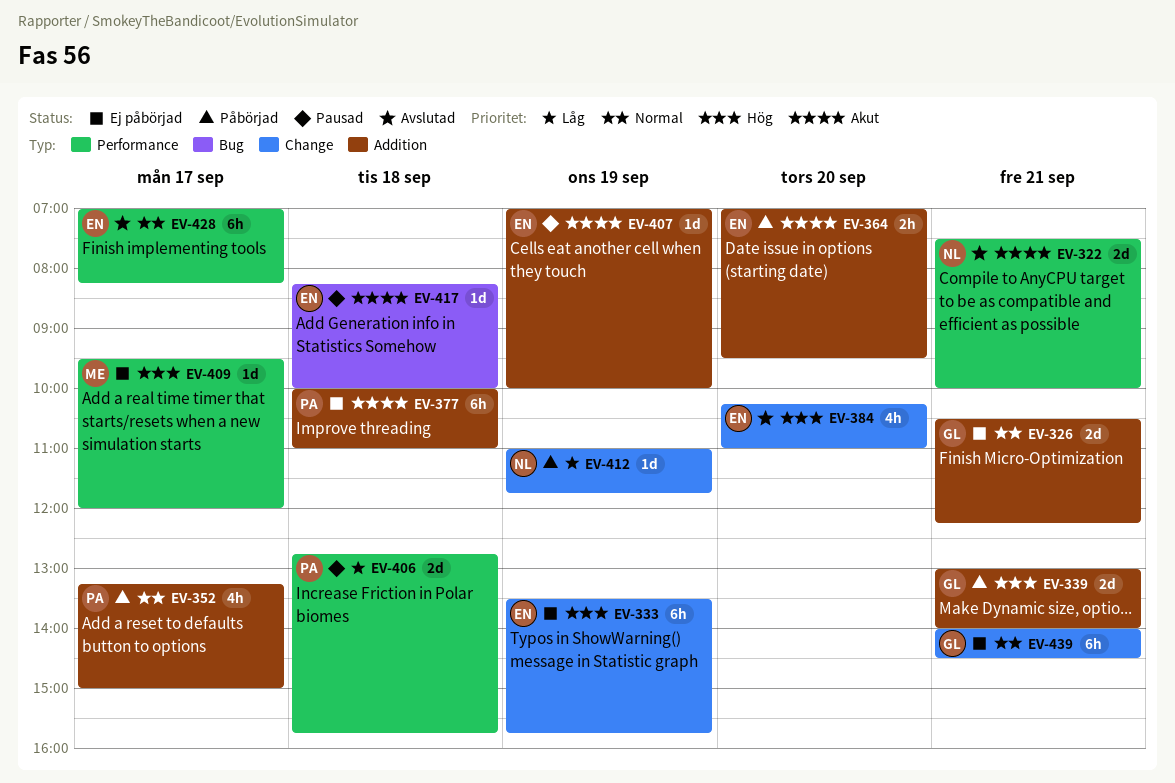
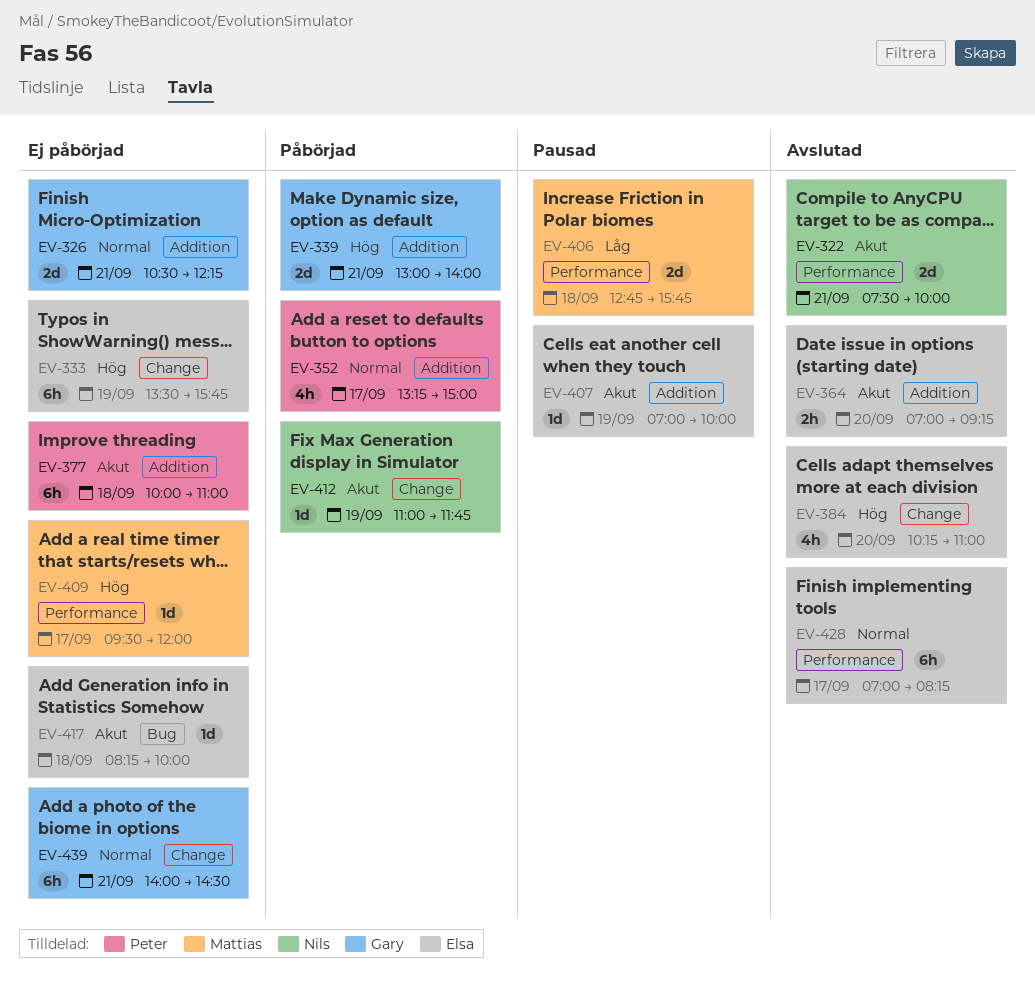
EV-364, status: Påbörjad -> Avslutad
EV-364, ends: 09:30 -> 09:15
EV-406, owner: Peter -> Mattias
EV-412, priority: Låg -> Akut
EV-417, status: Pausad -> Ej påbörjad

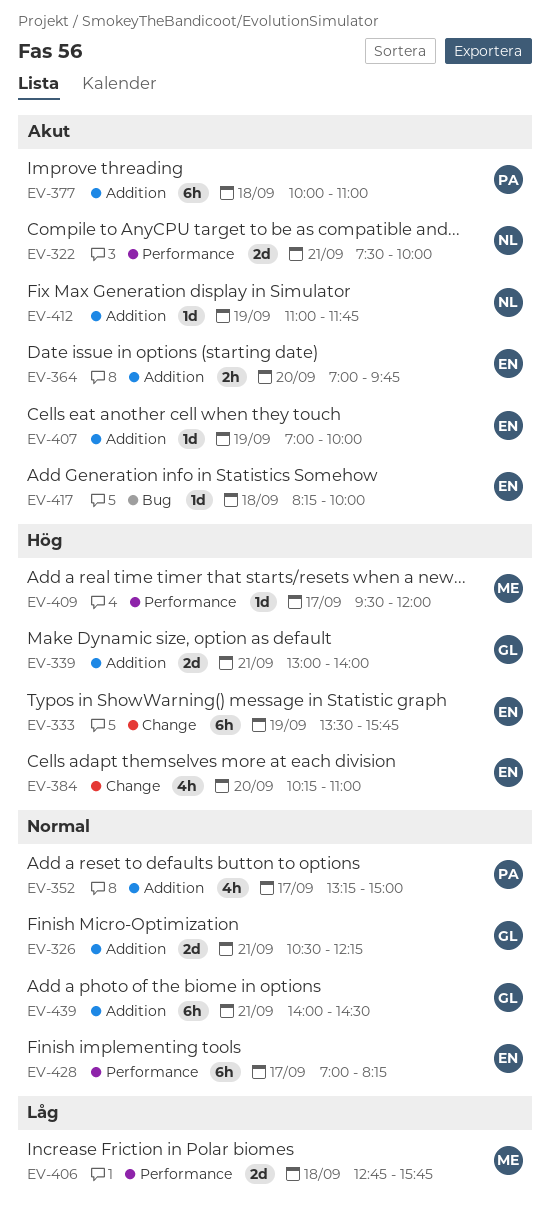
EV-364, ends: 09:15 -> 09:45
EV-412, label: Change -> Addition
EV-439, label: Change -> Addition

